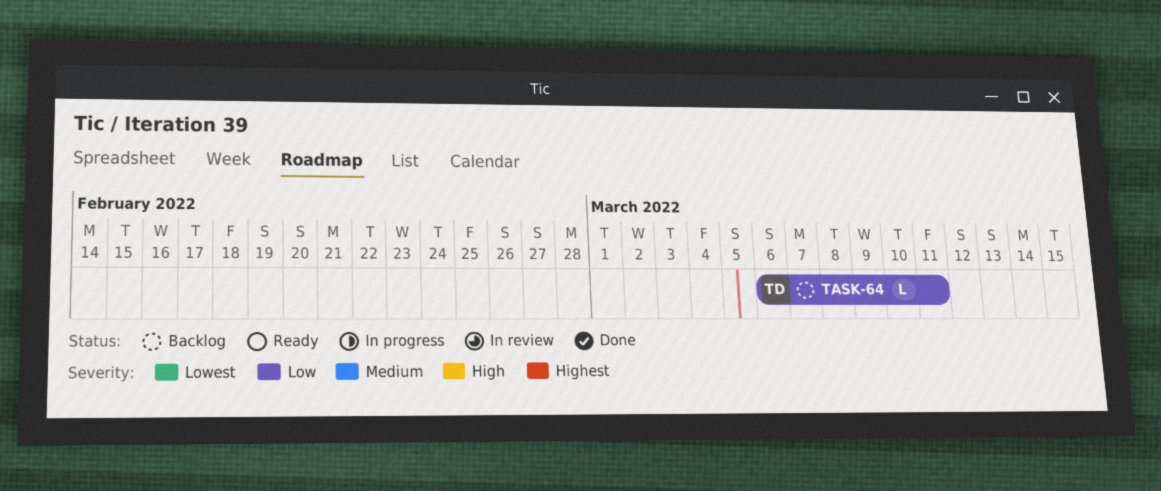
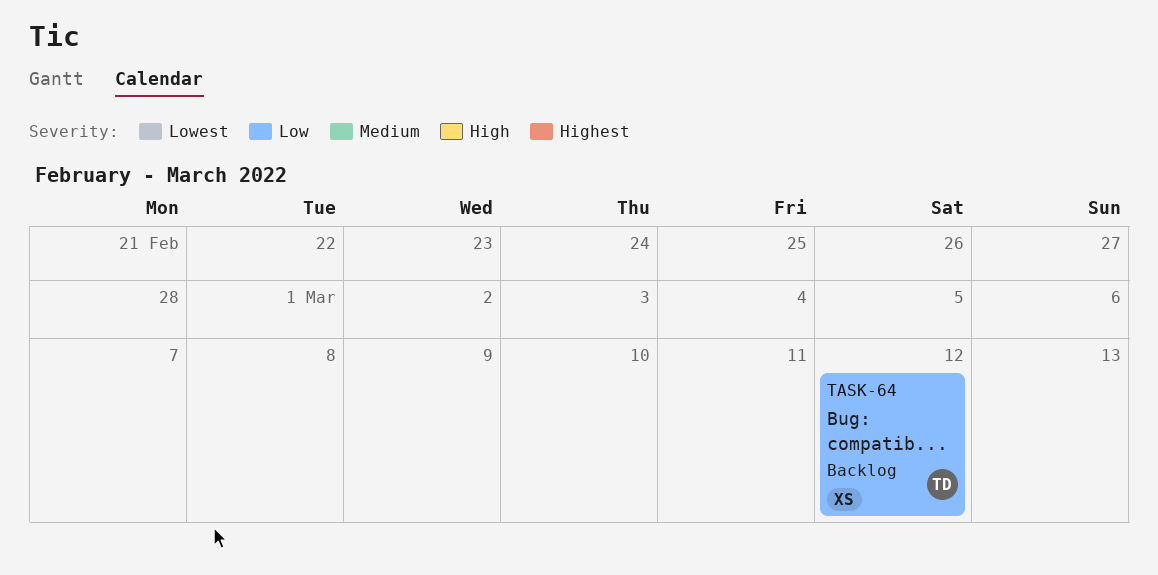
TASK-64, estimate: L -> XS
TASK-64, due: Mar 11 -> Mar 12

